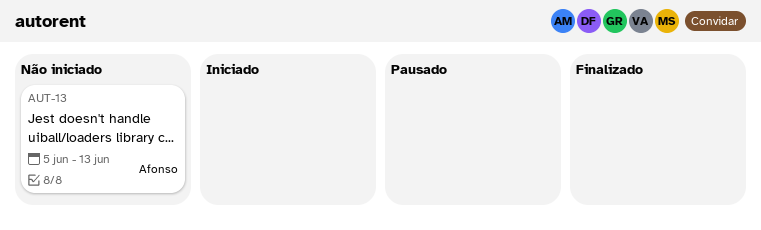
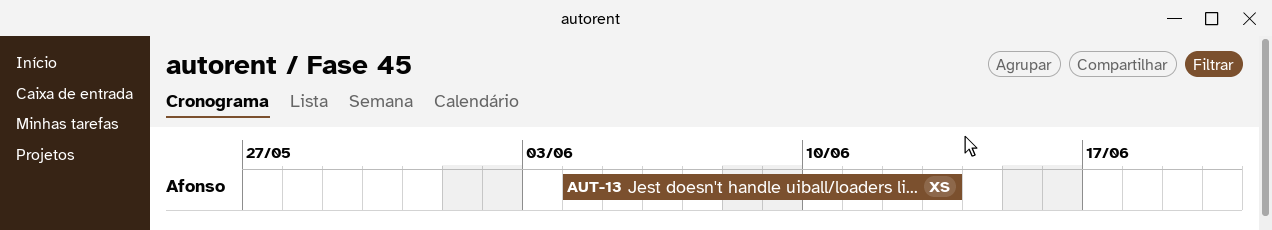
AUT-13, start: Jun 5 -> Jun 4

